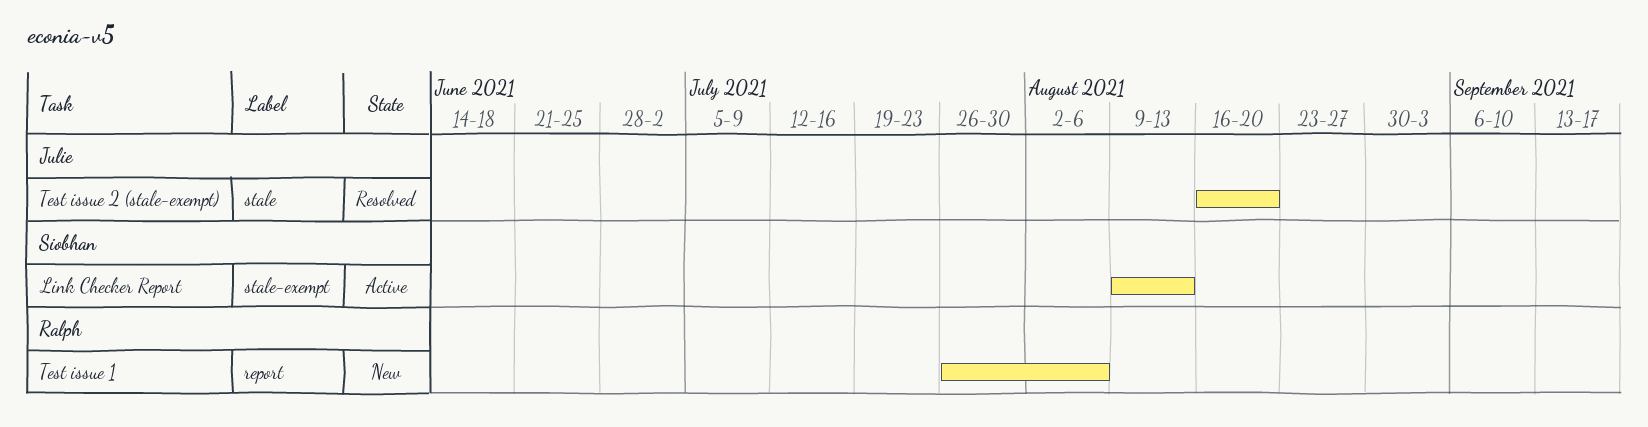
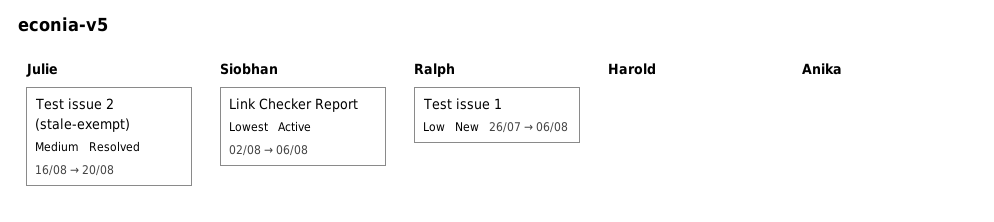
Link Checker Report, start: Aug 9 -> Aug 2
Link Checker Report, due: Aug 13 -> Aug 6

